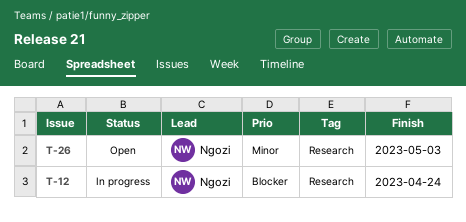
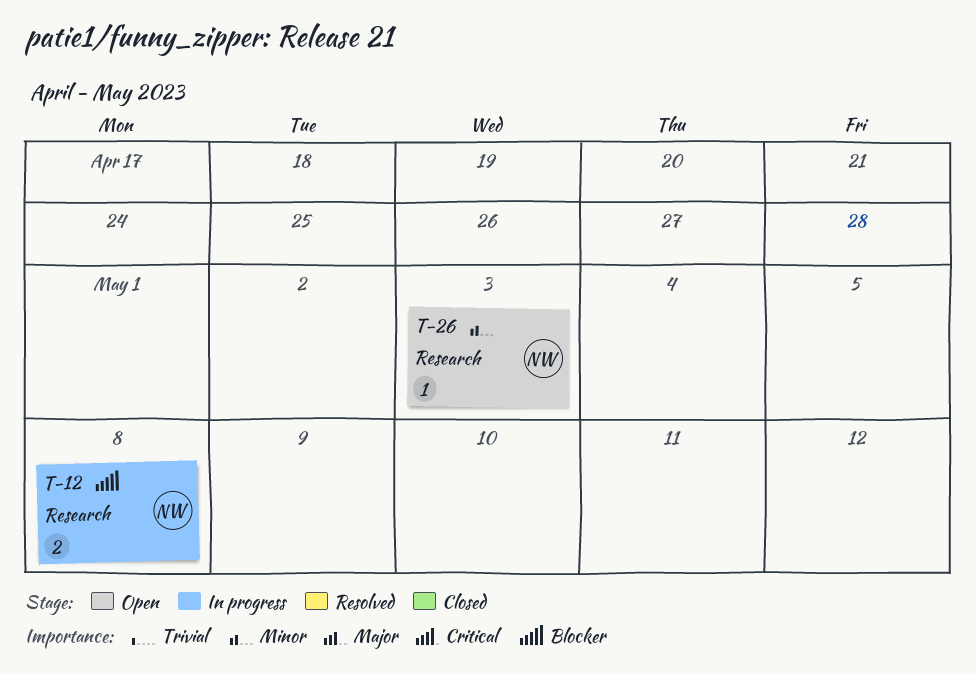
T-12, due: Apr 24 -> May 8

